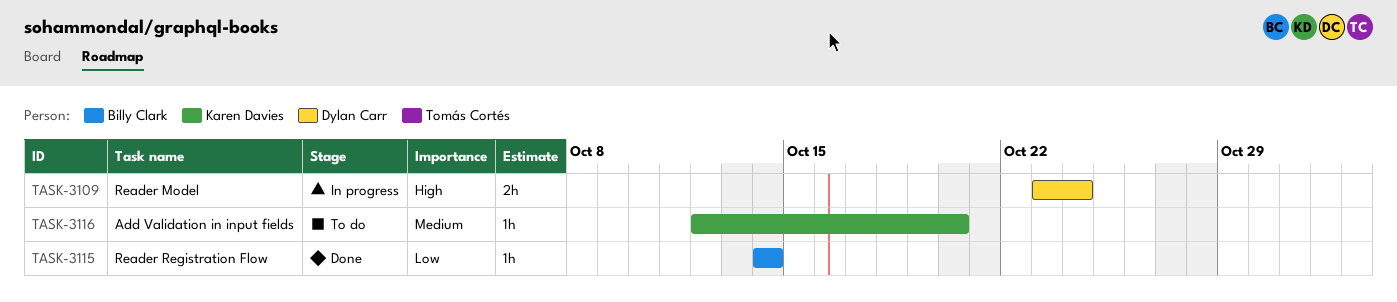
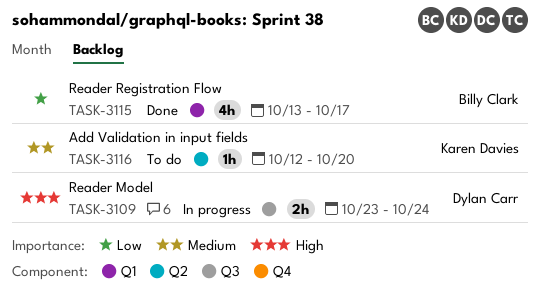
TASK-3115, estimate: 1h -> 4h
TASK-3115, start: Oct 14 -> Oct 13
TASK-3115, due: Oct 14 -> Oct 17

